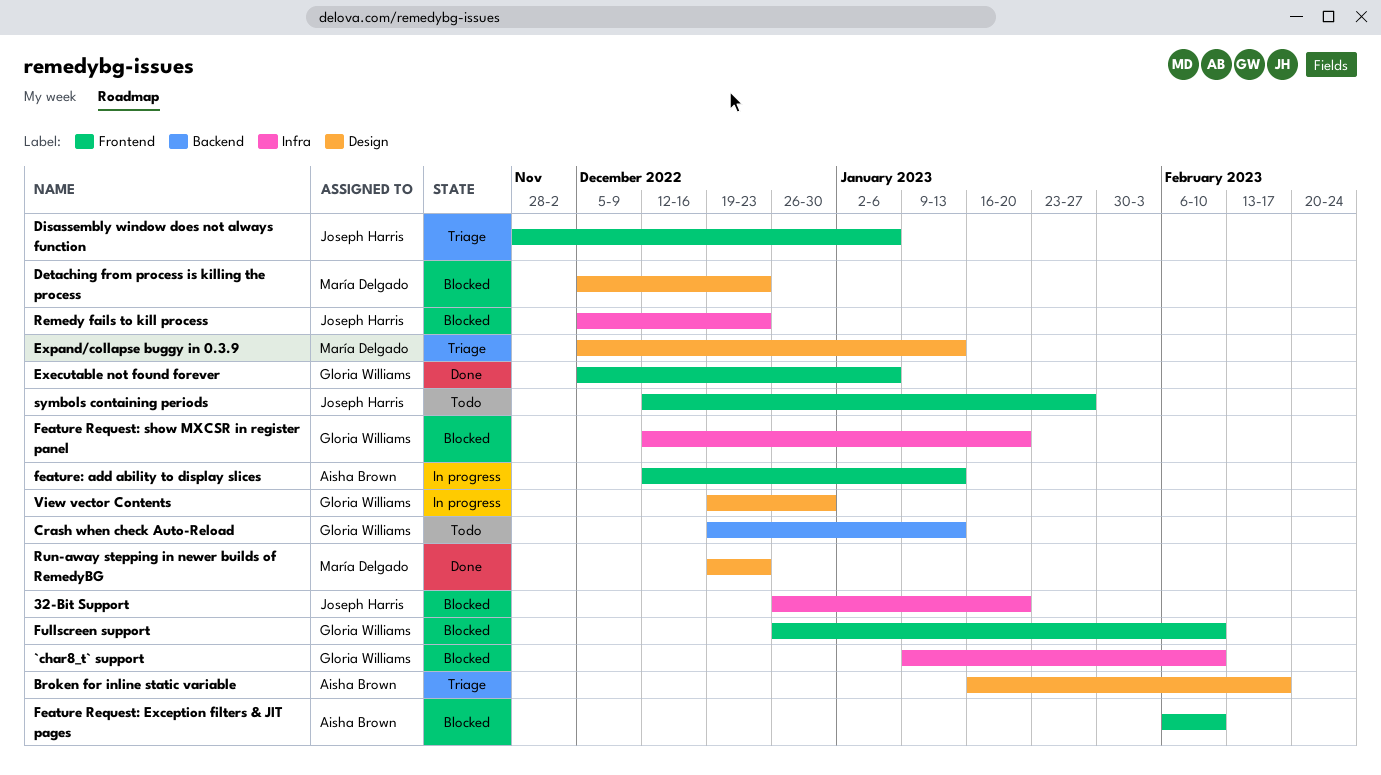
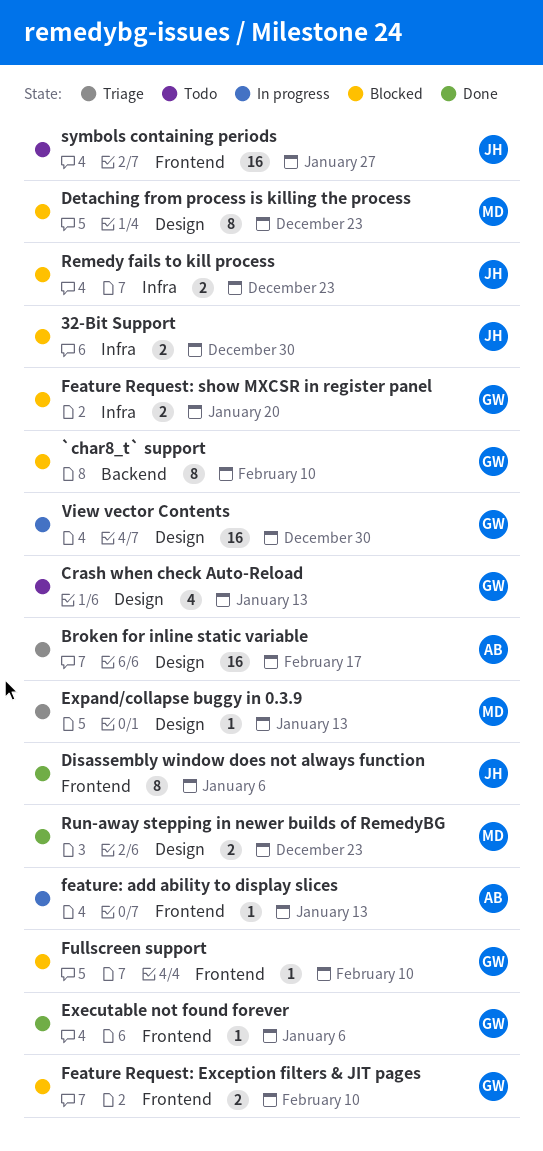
32-Bit Support, due: Jan 20 -> Dec 30
`char8_t` support, label: Infra -> Backend
Crash when check Auto-Reload, label: Backend -> Design
Disassembly window does not always function, status: Triage -> Done
Feature Request: Exception filters & JIT pages, owner: Aisha Brown -> Gloria Williams

